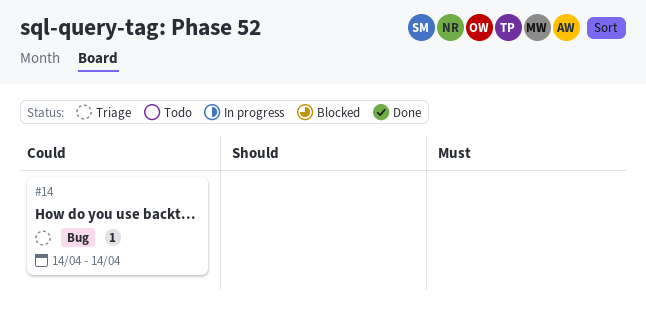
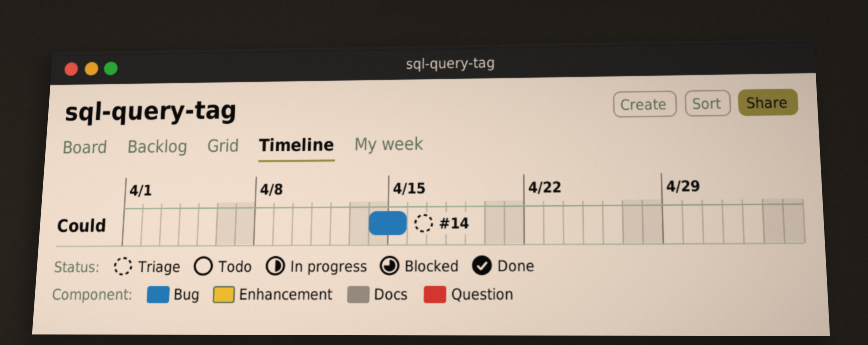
#14, due: Apr 14 -> Apr 15

